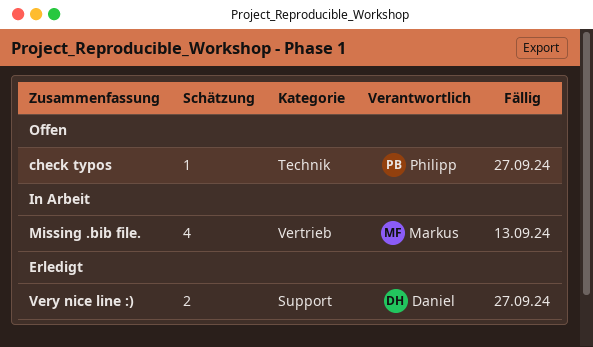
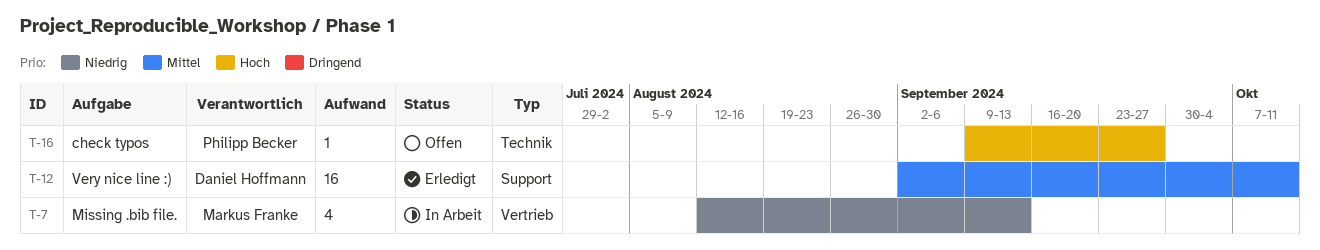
Very nice line :), estimate: 2 -> 16
Very nice line :), due: Sep 27 -> Oct 11

